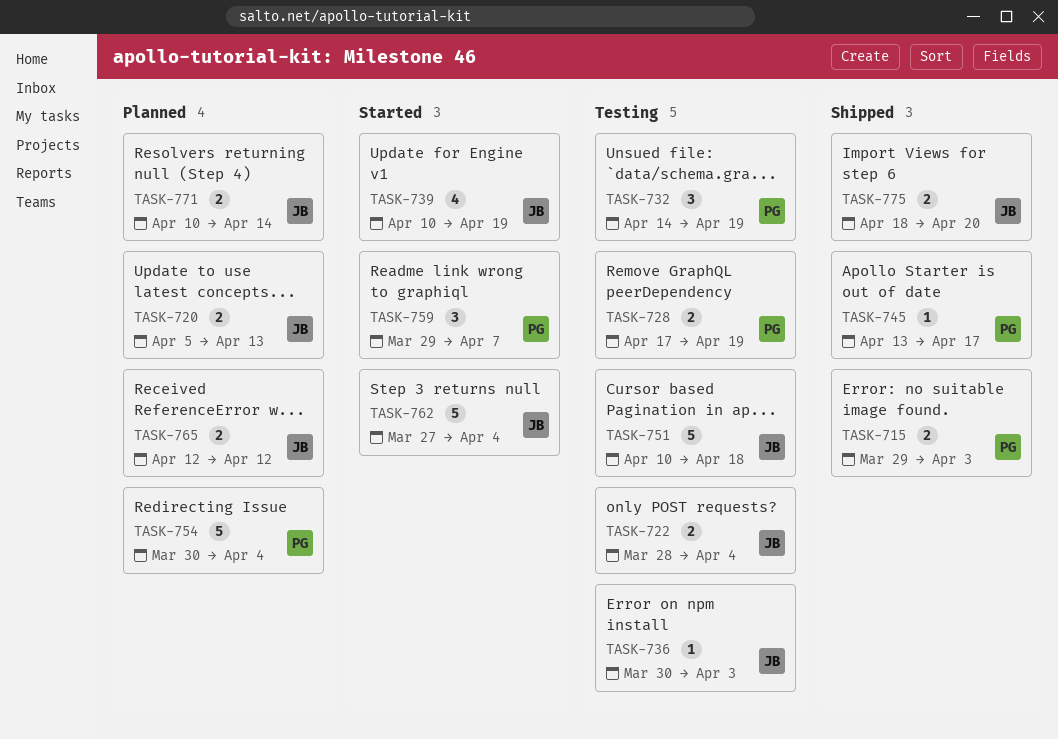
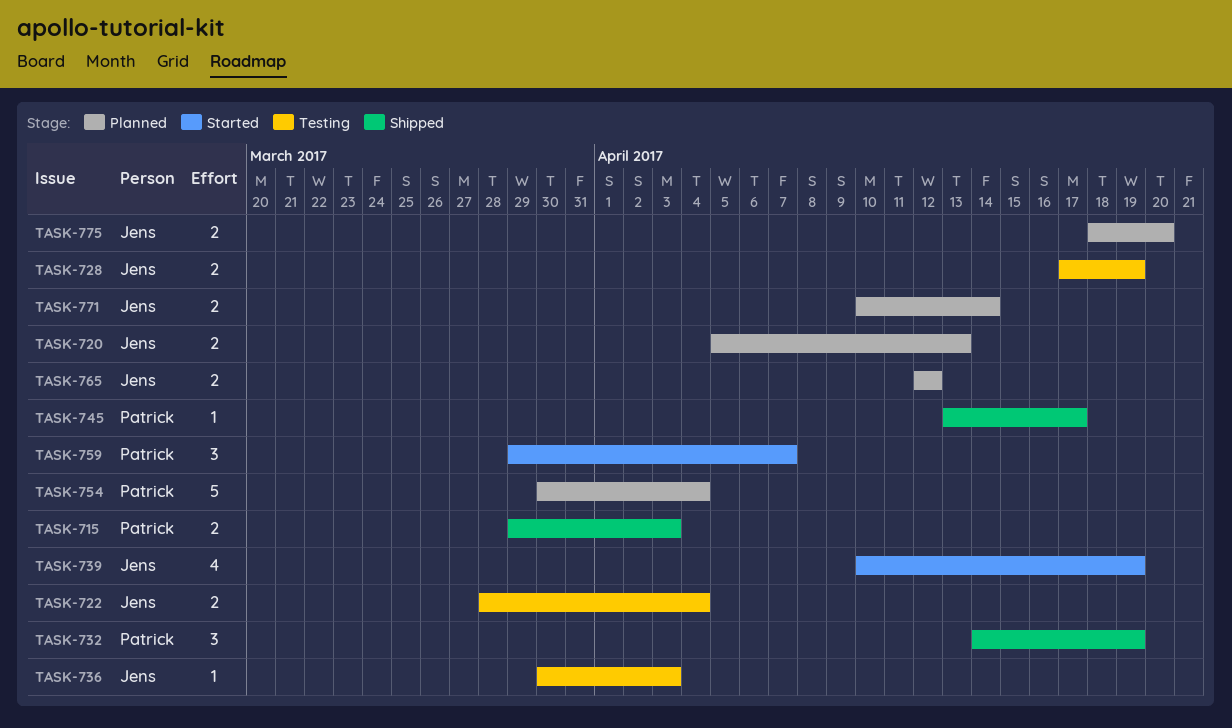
TASK-728, owner: Patrick -> Jens
TASK-732, status: Testing -> Shipped
TASK-751: present -> none
TASK-762: present -> none
TASK-775, status: Shipped -> Planned

